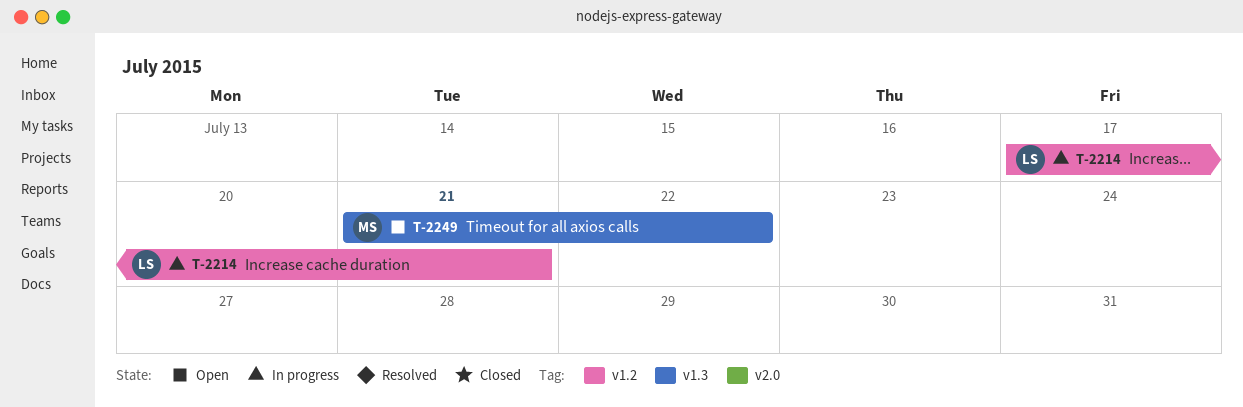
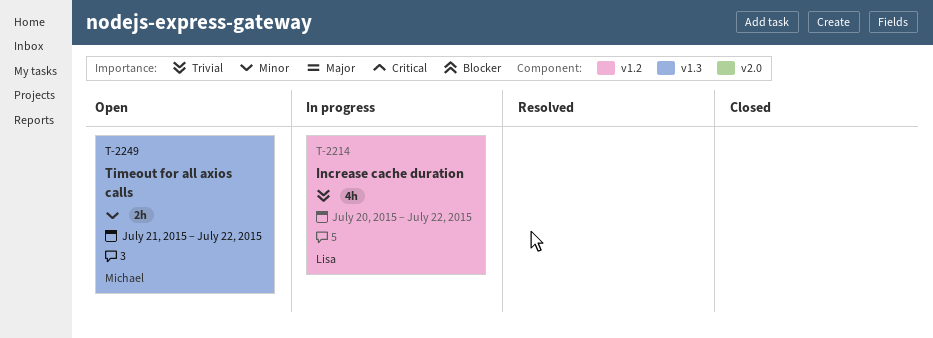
T-2214, start: Jul 17 -> Jul 20
T-2214, due: Jul 21 -> Jul 22

